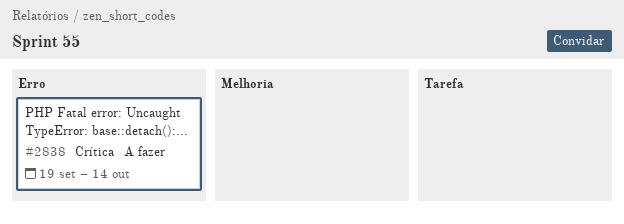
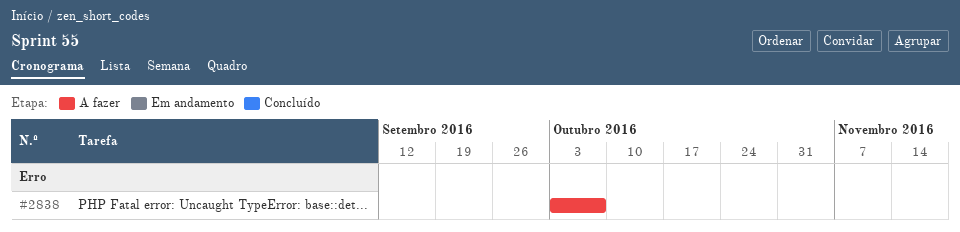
#2838, start: Sep 19 -> Oct 3
#2838, due: Oct 14 -> Oct 7

